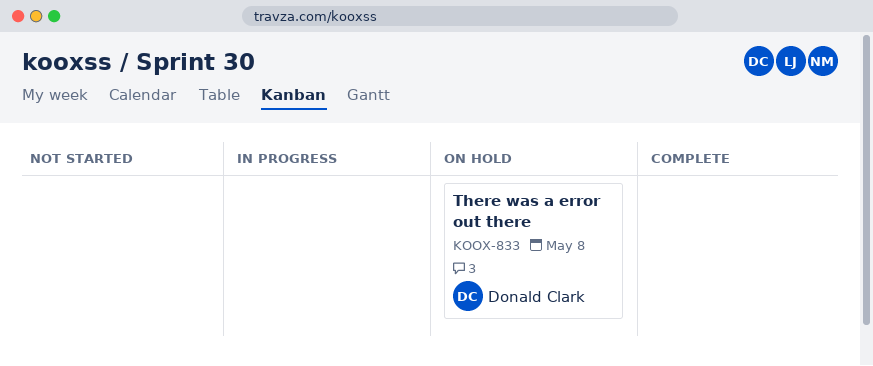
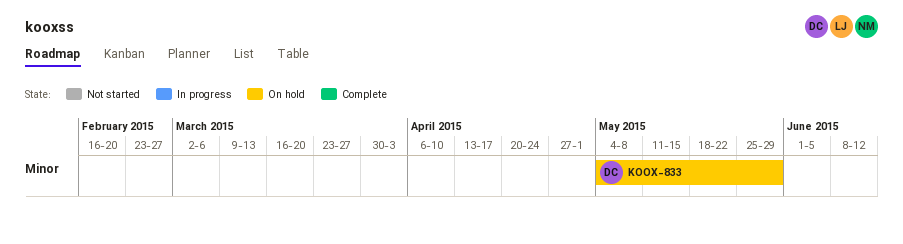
KOOX-833, due: May 8 -> May 29

